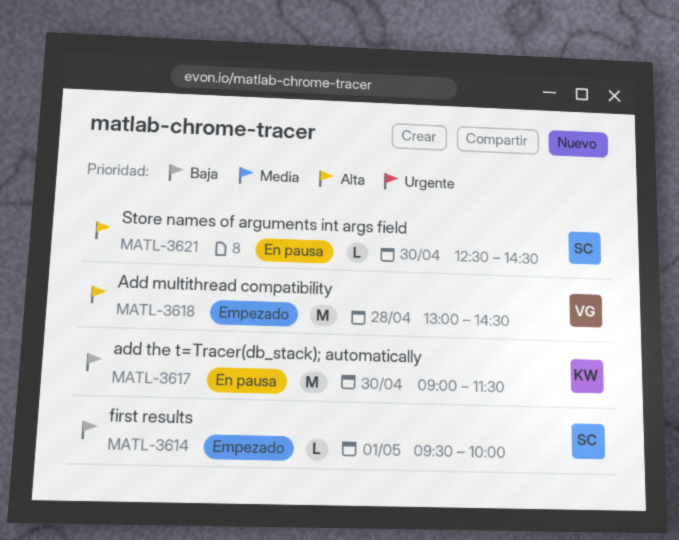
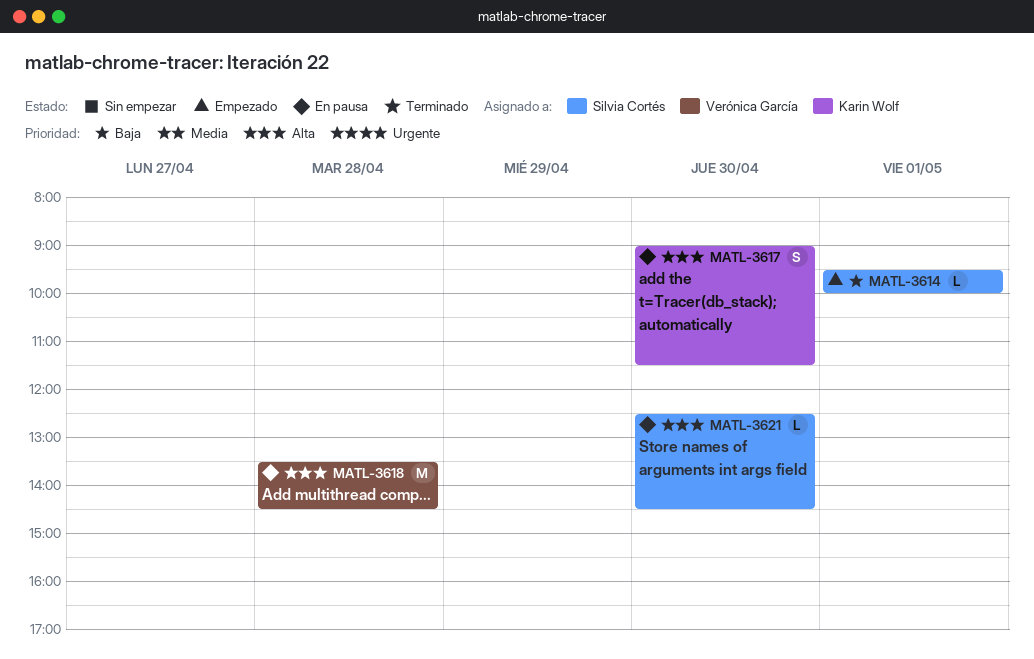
MATL-3617, priority: Baja -> Alta
MATL-3617, estimate: M -> S
MATL-3618, status: Empezado -> En pausa
MATL-3618, begins: 13:00 -> 13:30

